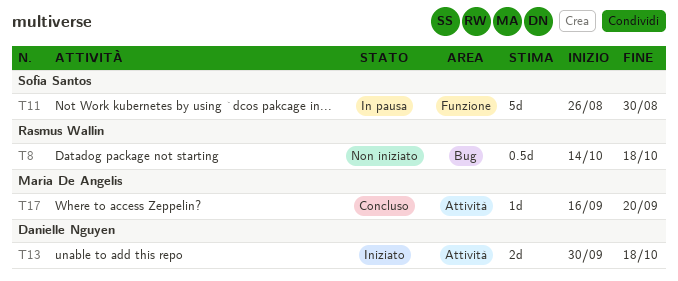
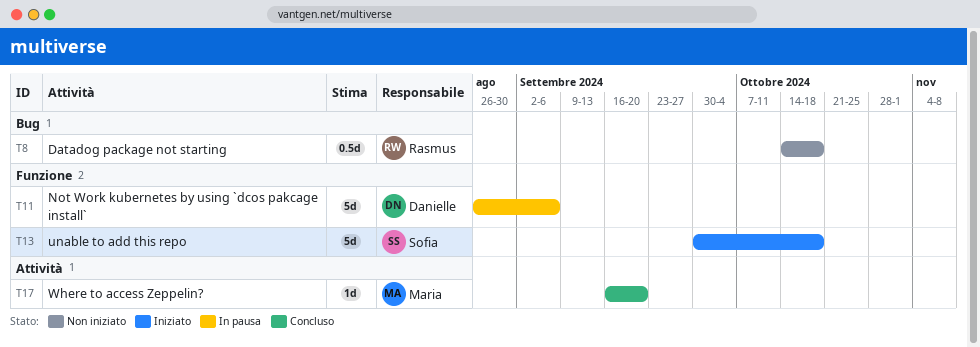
T11, owner: Sofia Santos -> Danielle Nguyen
T11, due: Aug 30 -> Sep 6
T13, owner: Danielle Nguyen -> Sofia Santos
T13, label: Attività -> Funzione
T13, estimate: 2d -> 5d

